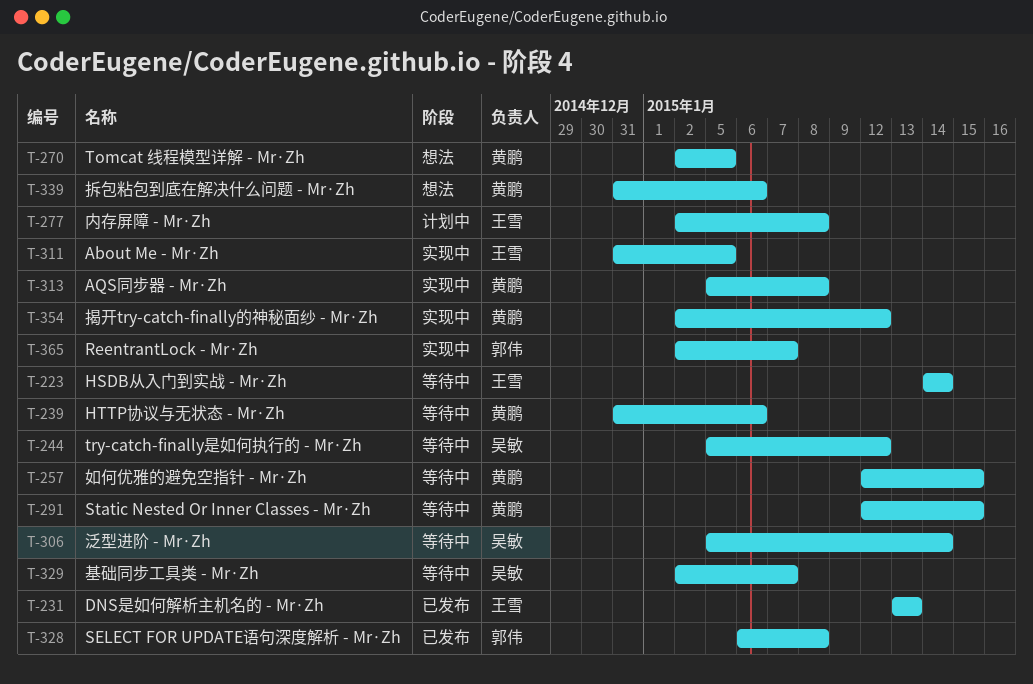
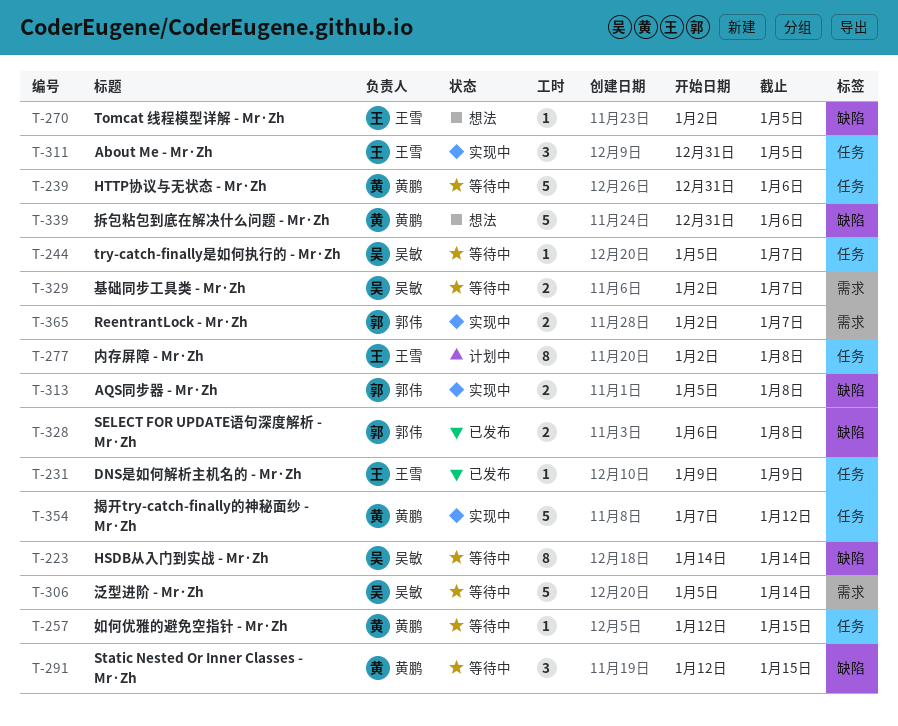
T-223, owner: 王雪 -> 吴敏
T-231, start: Jan 13 -> Jan 9
T-231, due: Jan 13 -> Jan 9
T-244, due: Jan 12 -> Jan 7
T-270, owner: 黄鹏 -> 王雪
T-313, owner: 黄鹏 -> 郭伟
T-354, start: Jan 2 -> Jan 7

